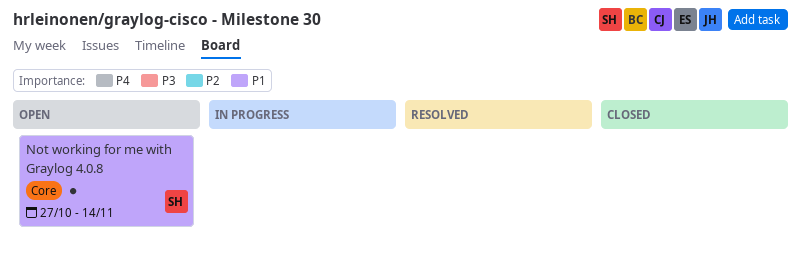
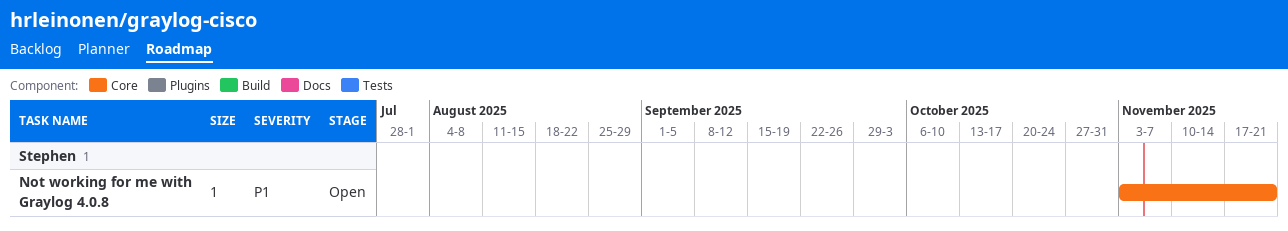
Not working for me with Graylog 4.0.8, start: Oct 27 -> Nov 3
Not working for me with Graylog 4.0.8, due: Nov 14 -> Nov 21

